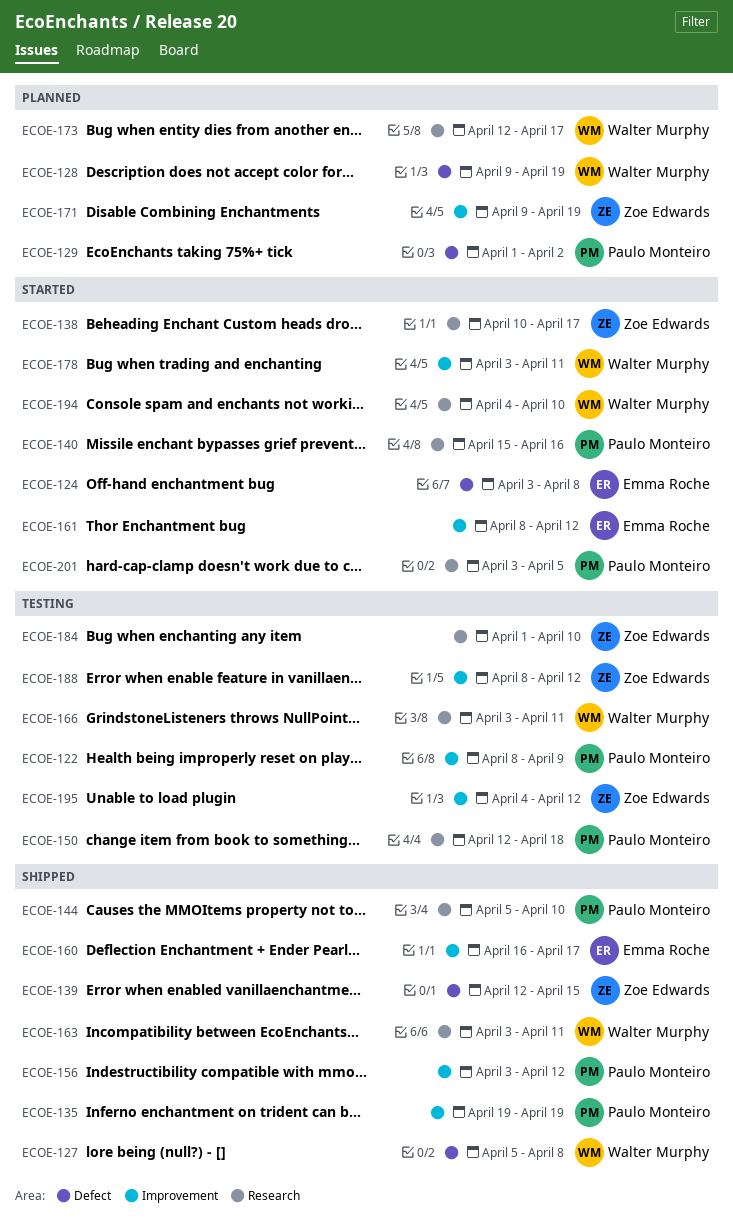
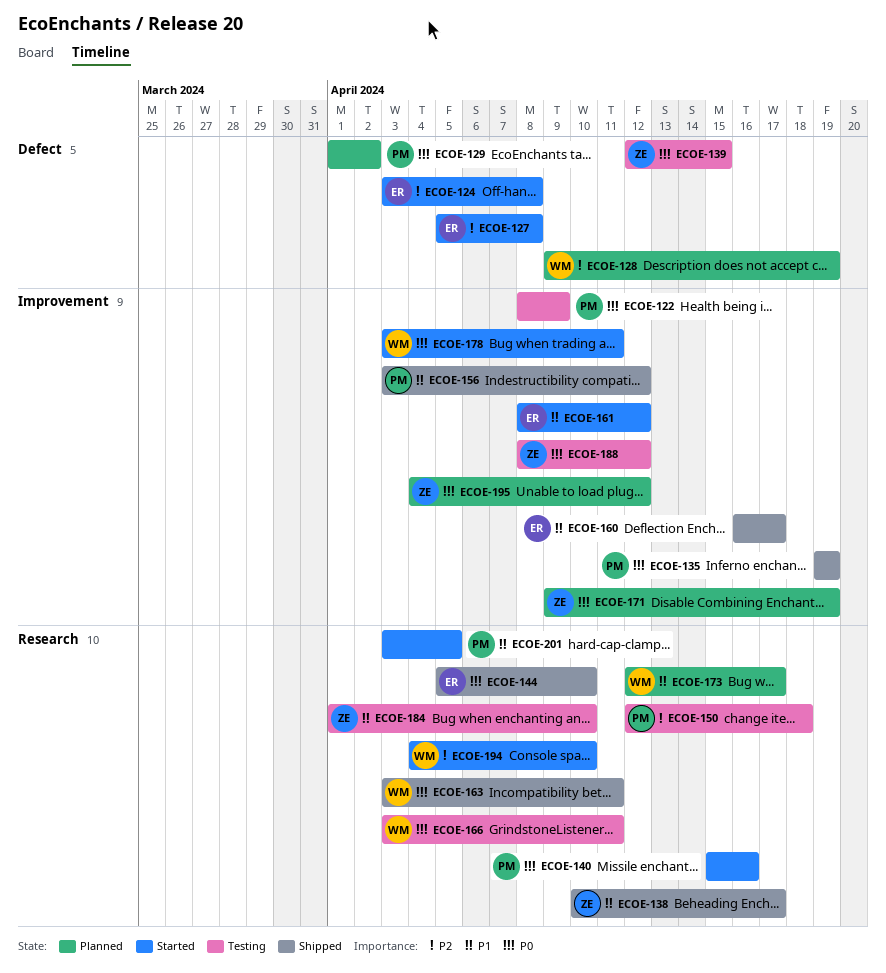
ECOE-127, status: Shipped -> Started
ECOE-127, owner: Walter Murphy -> Emma Roche
ECOE-138, status: Started -> Shipped
ECOE-139, status: Shipped -> Testing
ECOE-144, owner: Paulo Monteiro -> Emma Roche
ECOE-195, status: Testing -> Planned

